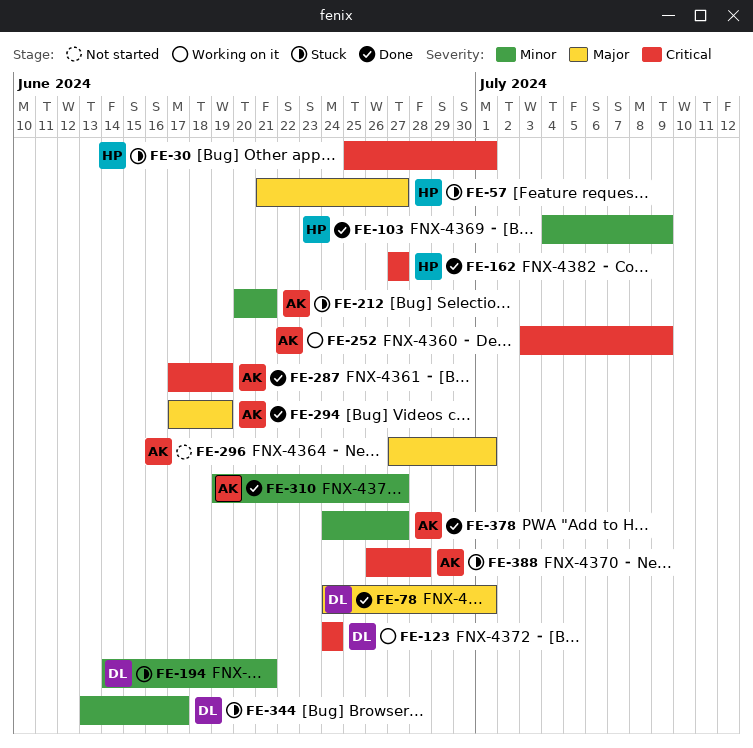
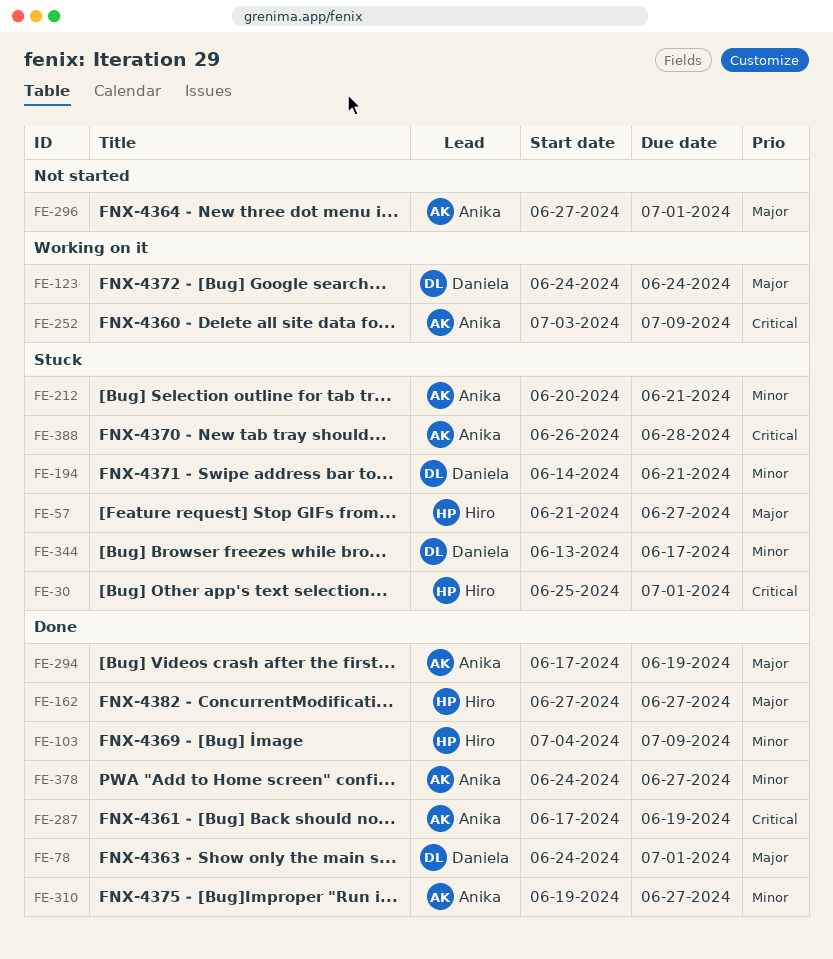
FE-123, priority: Critical -> Major
FE-162, priority: Critical -> Major

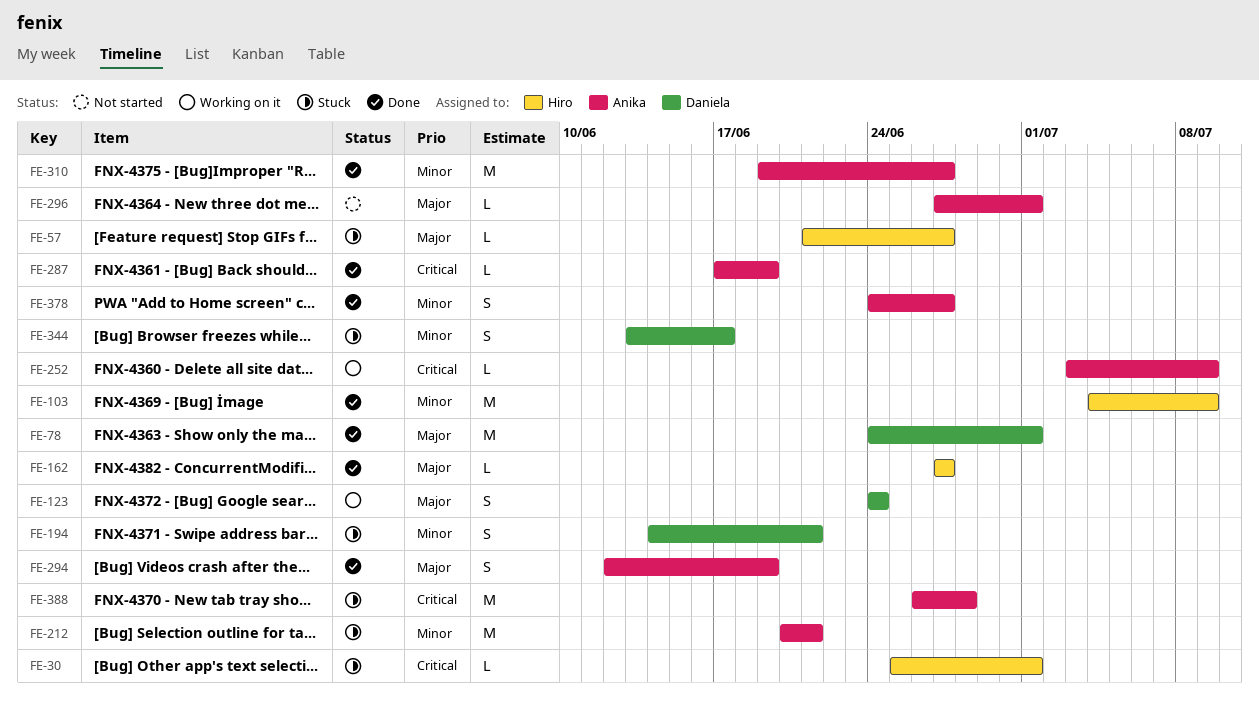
FE-294, start: Jun 17 -> Jun 12

